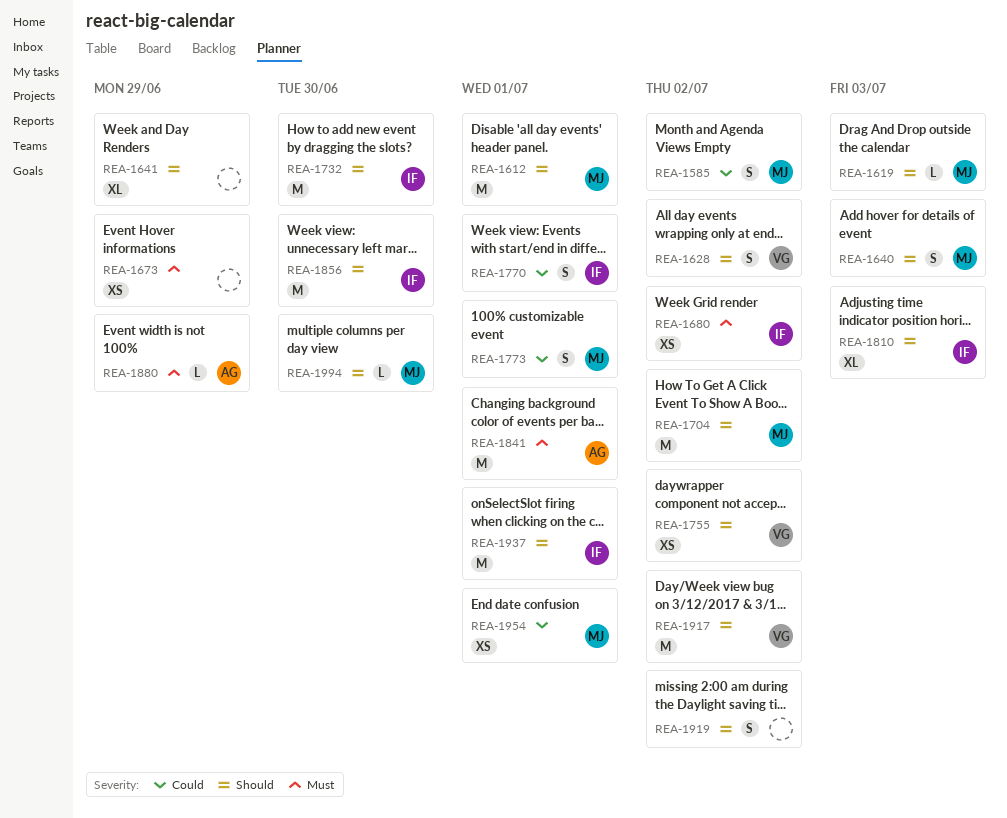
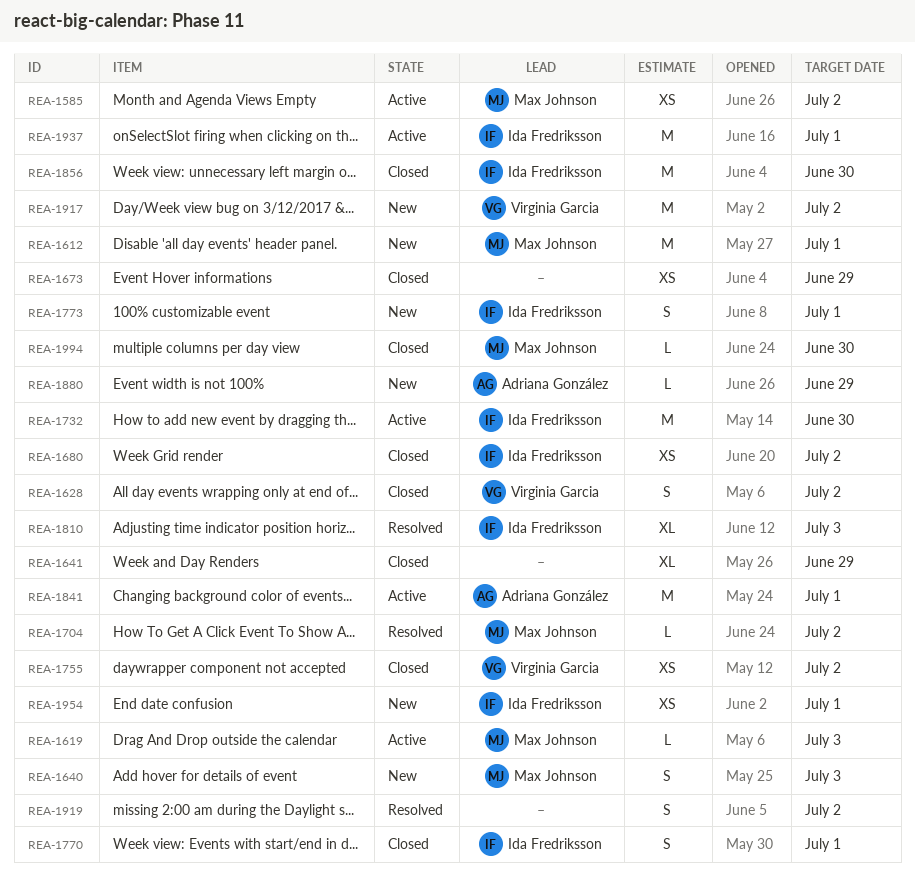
REA-1585, estimate: S -> XS
REA-1704, estimate: M -> L
REA-1773, owner: Max Johnson -> Ida Fredriksson
REA-1954, owner: Max Johnson -> Ida Fredriksson

